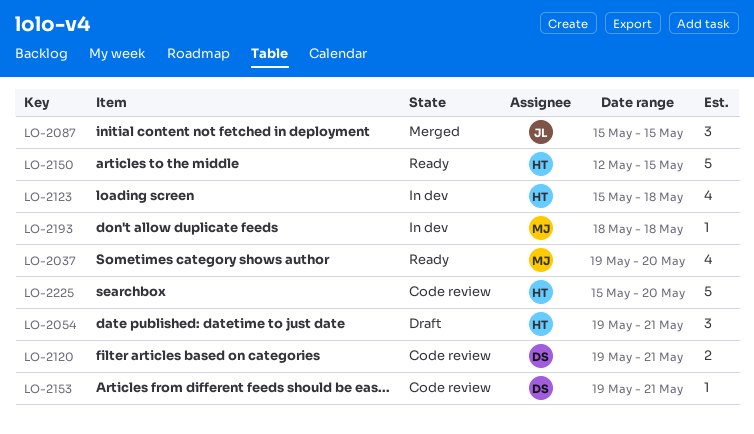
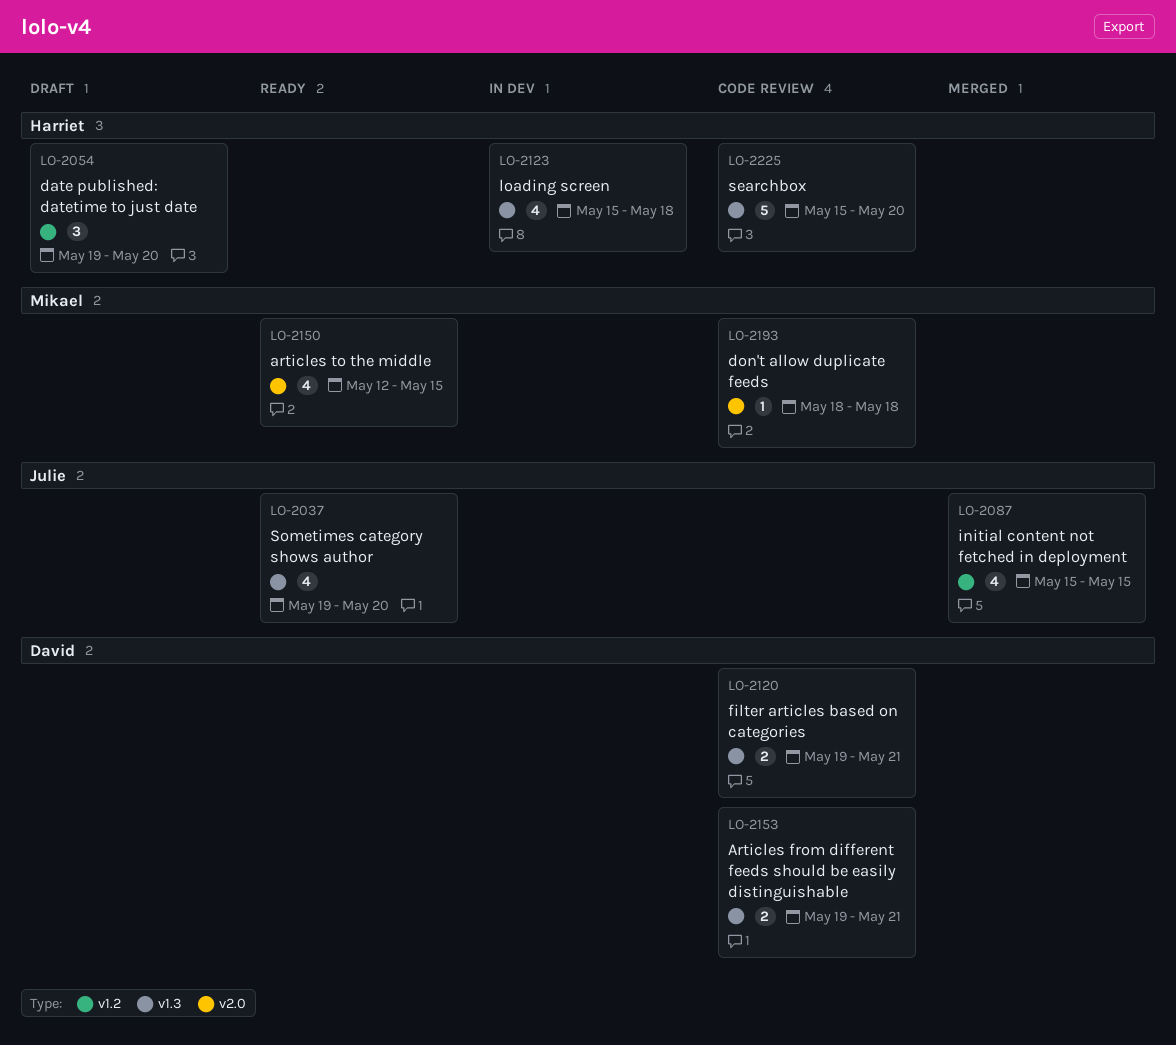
LO-2037, owner: Mikael -> Julie
LO-2054, due: May 21 -> May 20
LO-2087, estimate: 3 -> 4
LO-2150, owner: Harriet -> Mikael
LO-2150, estimate: 5 -> 4
LO-2153, estimate: 1 -> 2
LO-2193, status: In dev -> Code review

